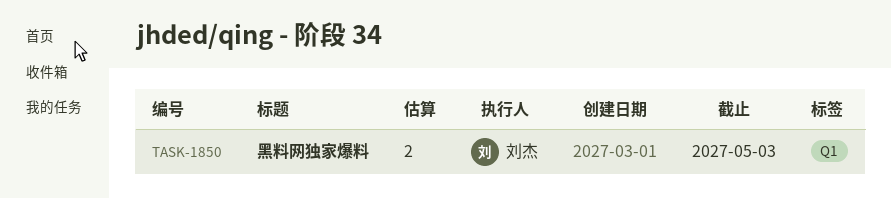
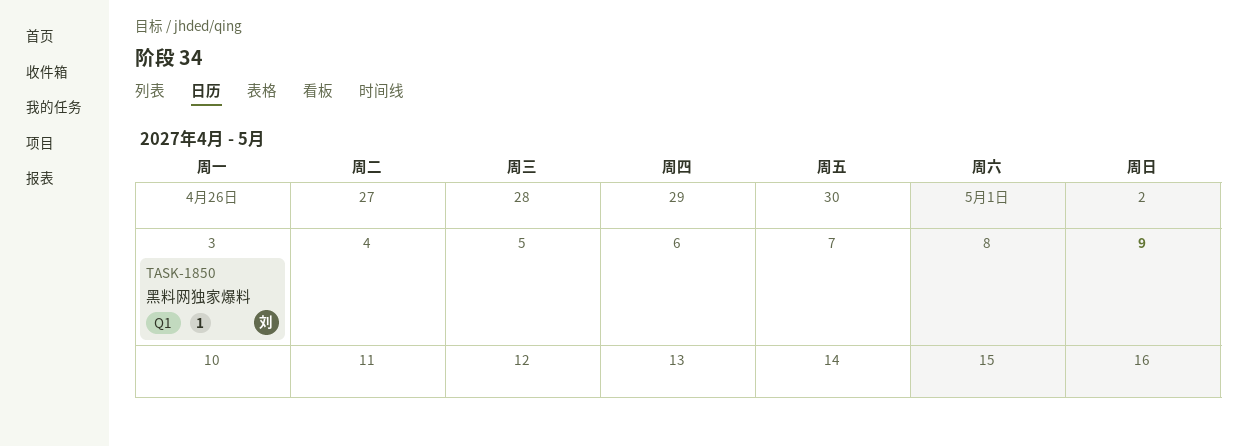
TASK-1850, estimate: 2 -> 1

